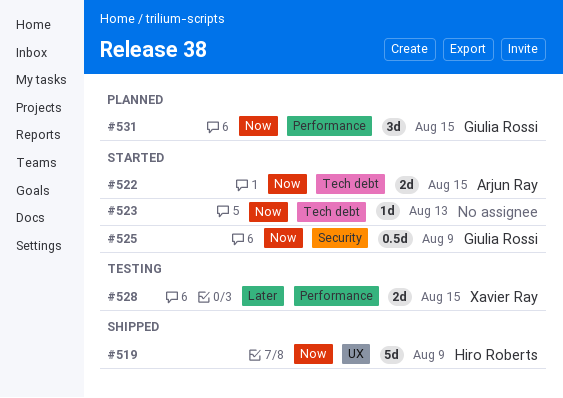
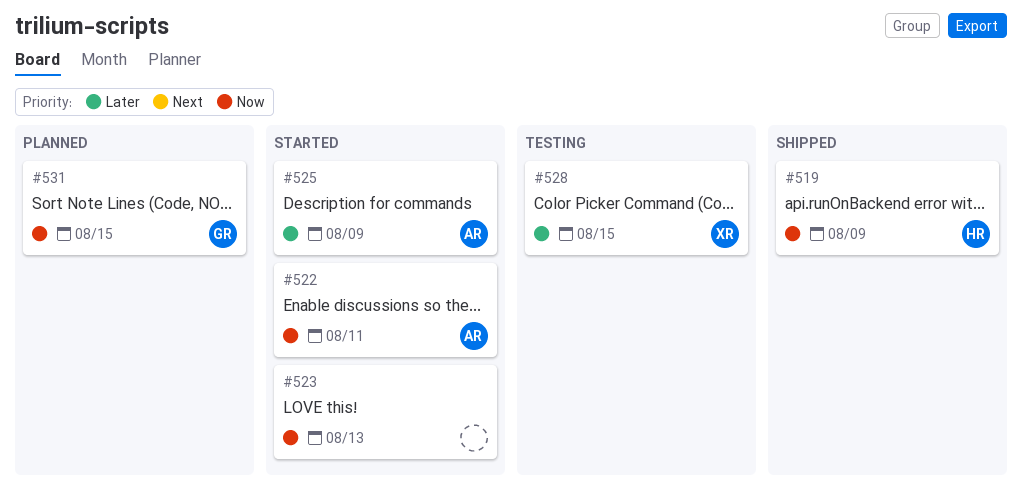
#522, due: Aug 15 -> Aug 11
#525, owner: Giulia Rossi -> Arjun Ray
#525, priority: Now -> Later

